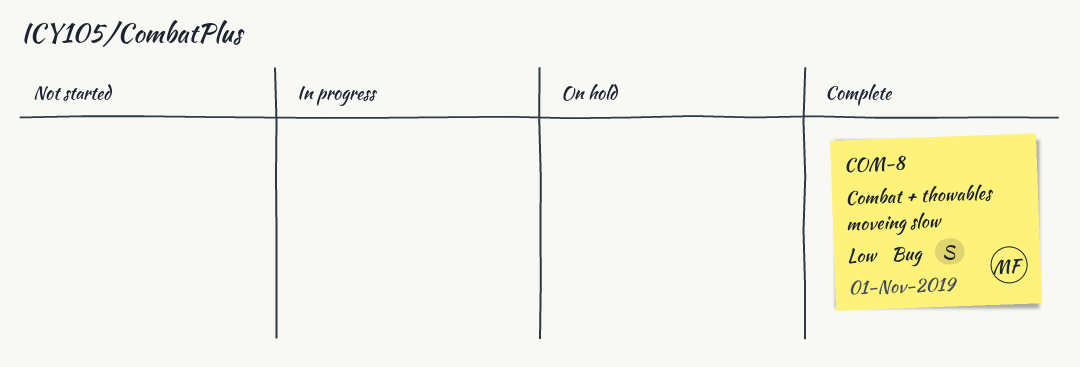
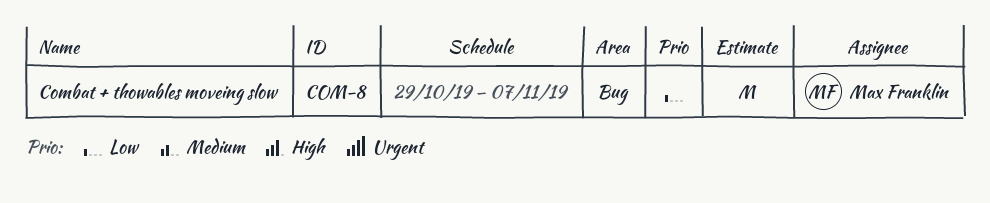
COM-8, estimate: S -> M
COM-8, due: Nov 1 -> Nov 7

